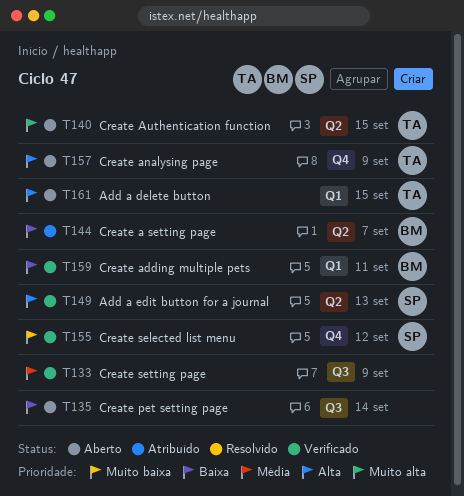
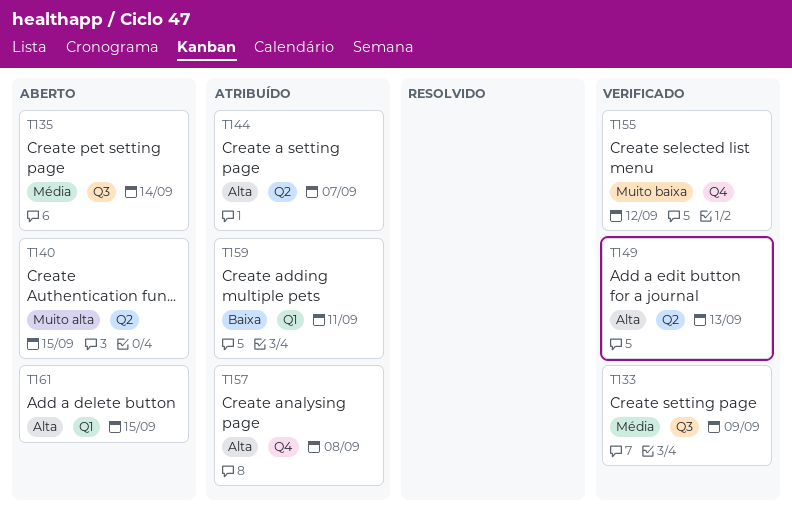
T135, priority: Baixa -> Média
T144, priority: Baixa -> Alta
T157, status: Aberto -> Atribuído
T157, due: Sep 9 -> Sep 8
T159, status: Verificado -> Atribuído

